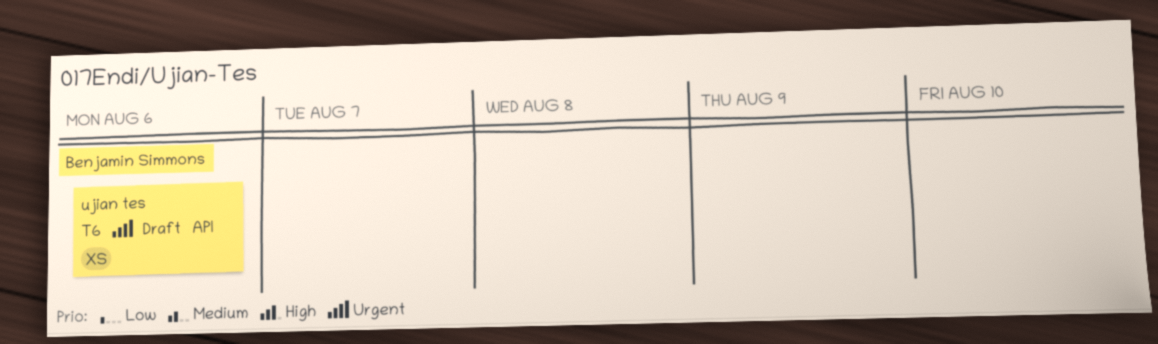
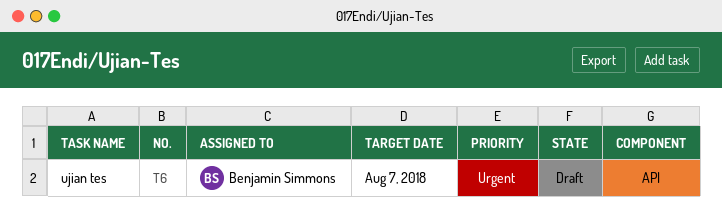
T6, due: Aug 6 -> Aug 7

